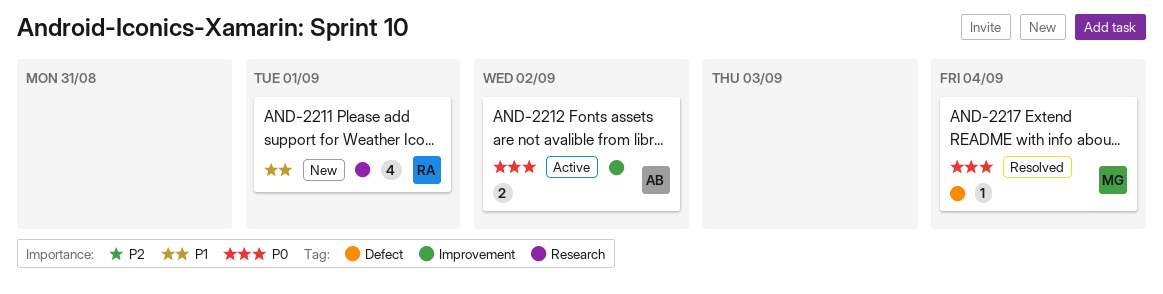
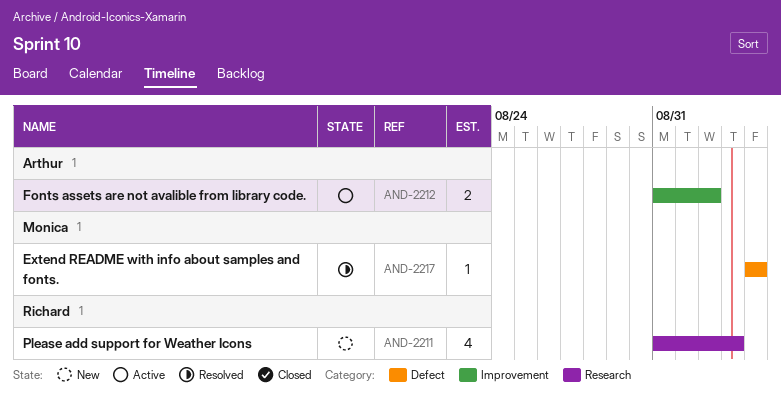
AND-2211, due: Sep 1 -> Sep 3

